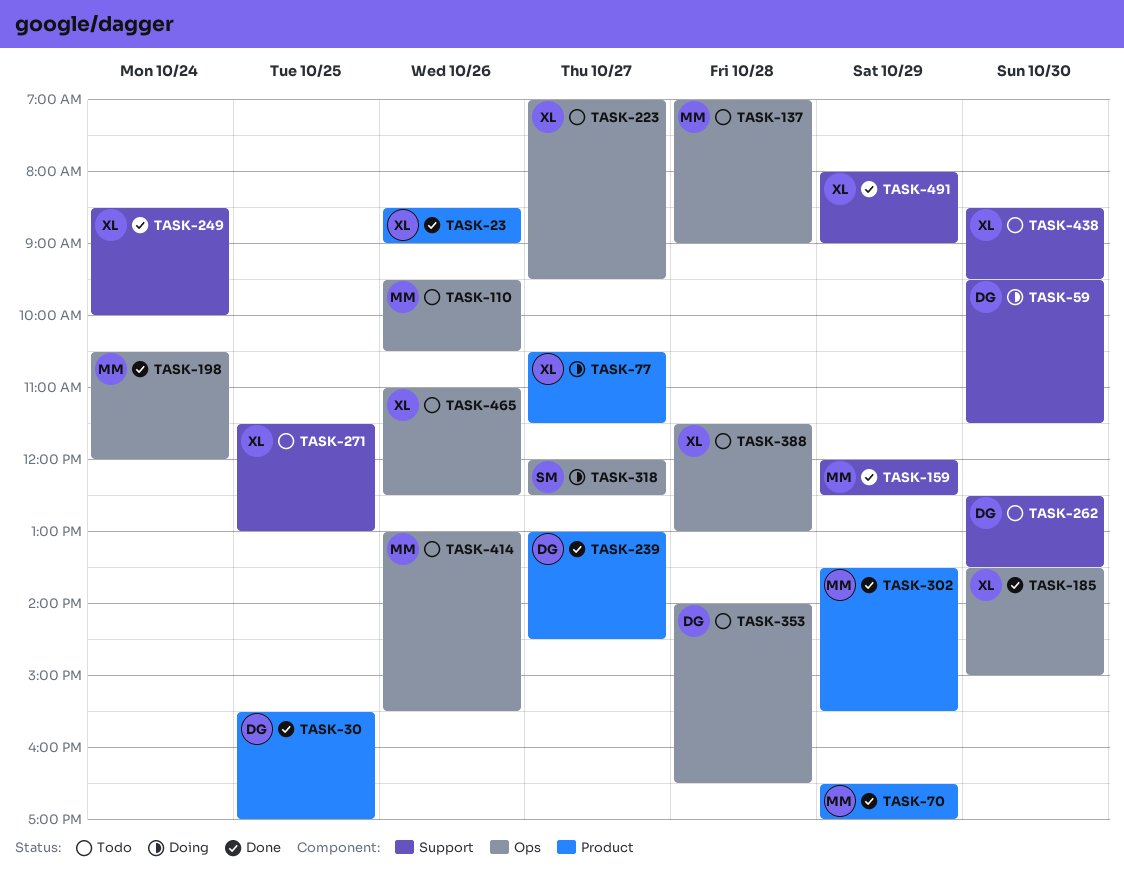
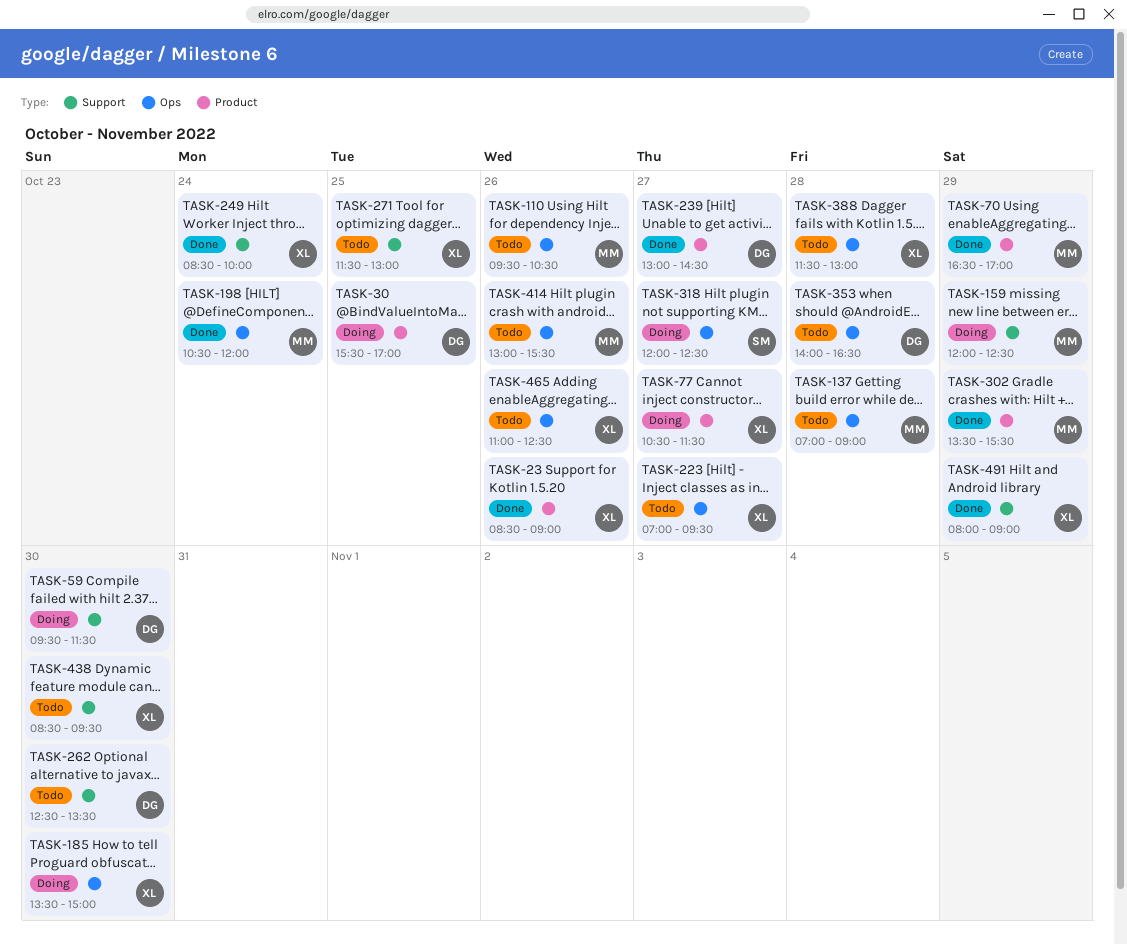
TASK-30, status: Done -> Doing
TASK-159, status: Done -> Doing
TASK-185, status: Done -> Doing

